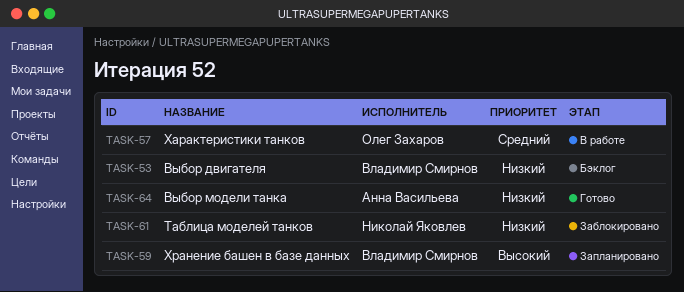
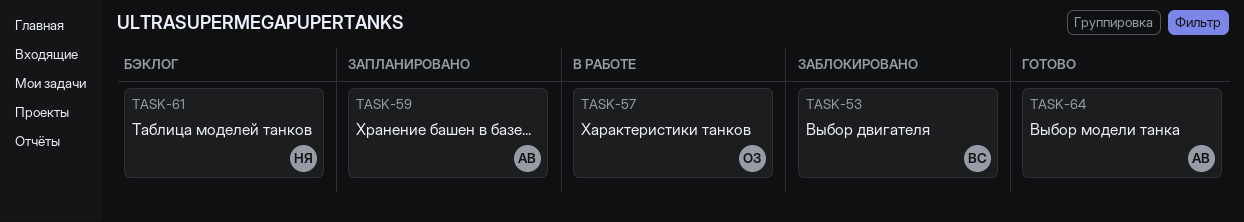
TASK-53, status: Бэклог -> Заблокировано
TASK-59, owner: Владимир Смирнов -> Анна Васильева
TASK-61, status: Заблокировано -> Бэклог

